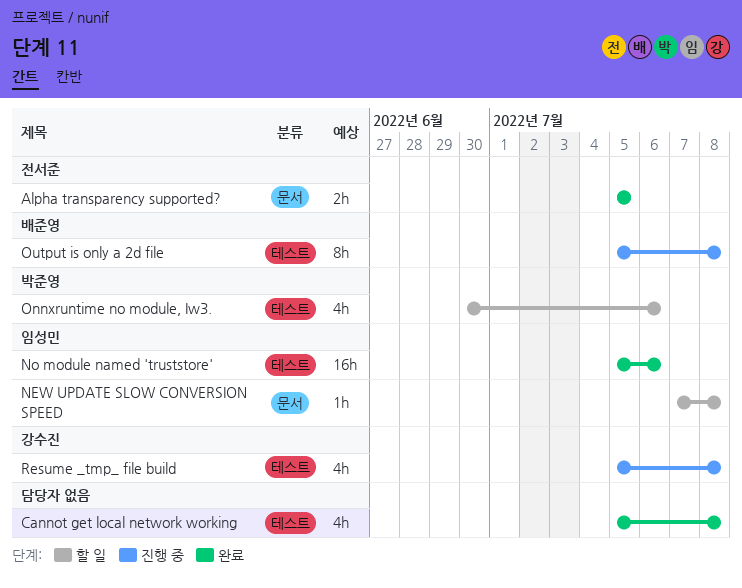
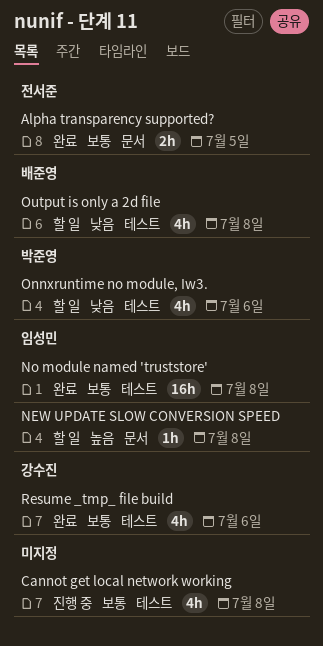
Cannot get local network working, status: 완료 -> 진행 중
No module named 'truststore', due: Jul 6 -> Jul 8
Output is only a 2d file, status: 진행 중 -> 할 일
Output is only a 2d file, estimate: 8h -> 4h
Resume _tmp_ file build, status: 진행 중 -> 완료
Resume _tmp_ file build, due: Jul 8 -> Jul 6

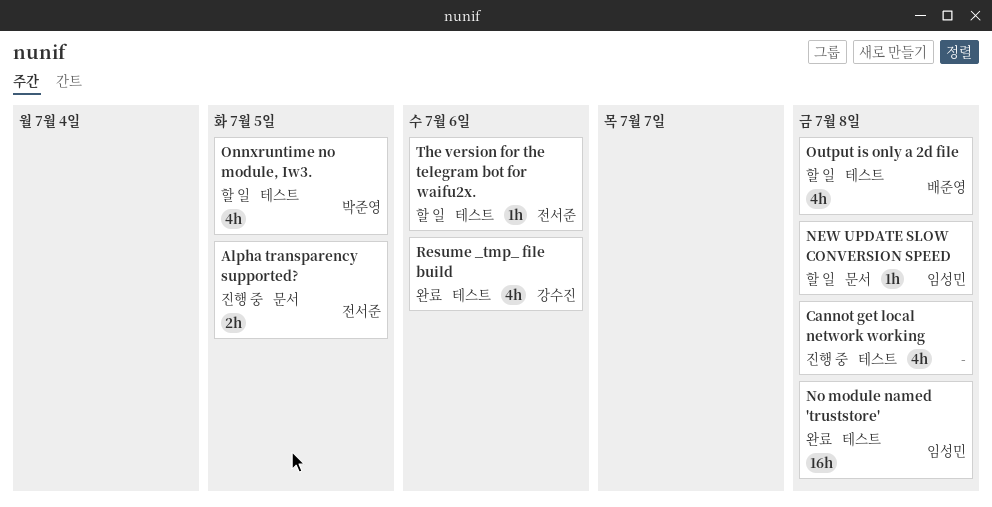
Alpha transparency supported?, status: 완료 -> 진행 중
Onnxruntime no module, Iw3., due: Jul 6 -> Jul 5
The version for the telegram bot for waifu2x.: none -> present

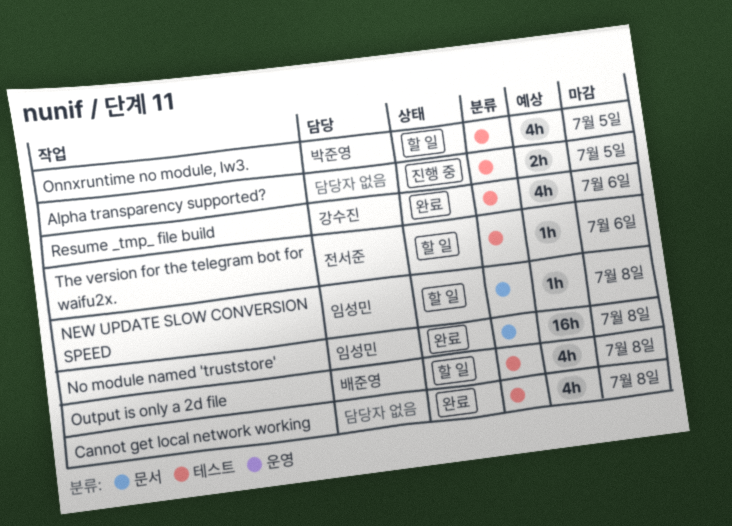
Alpha transparency supported?, owner: 전서준 -> none
Alpha transparency supported?, label: 문서 -> 테스트
Cannot get local network working, status: 진행 중 -> 완료
No module named 'truststore', label: 테스트 -> 문서

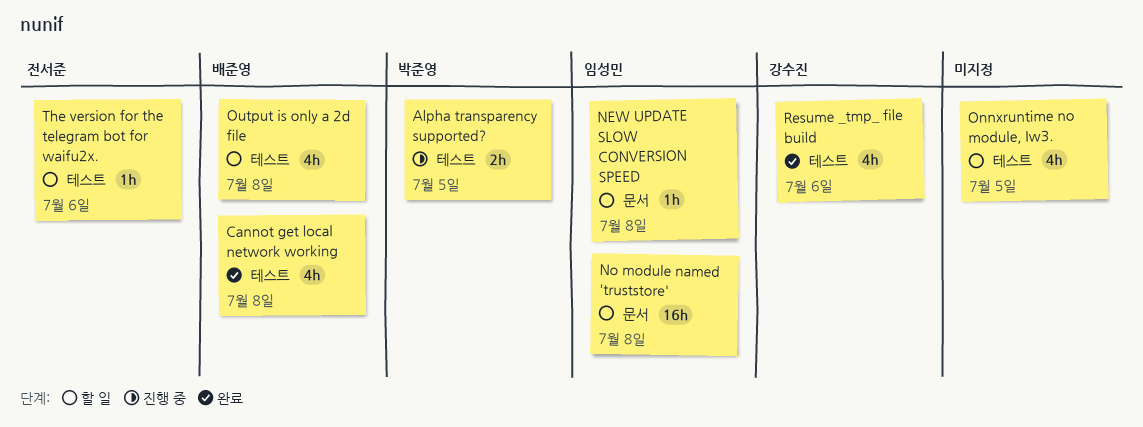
Alpha transparency supported?, owner: none -> 박준영
Cannot get local network working, owner: none -> 배준영
No module named 'truststore', status: 완료 -> 할 일
Onnxruntime no module, Iw3., owner: 박준영 -> none

